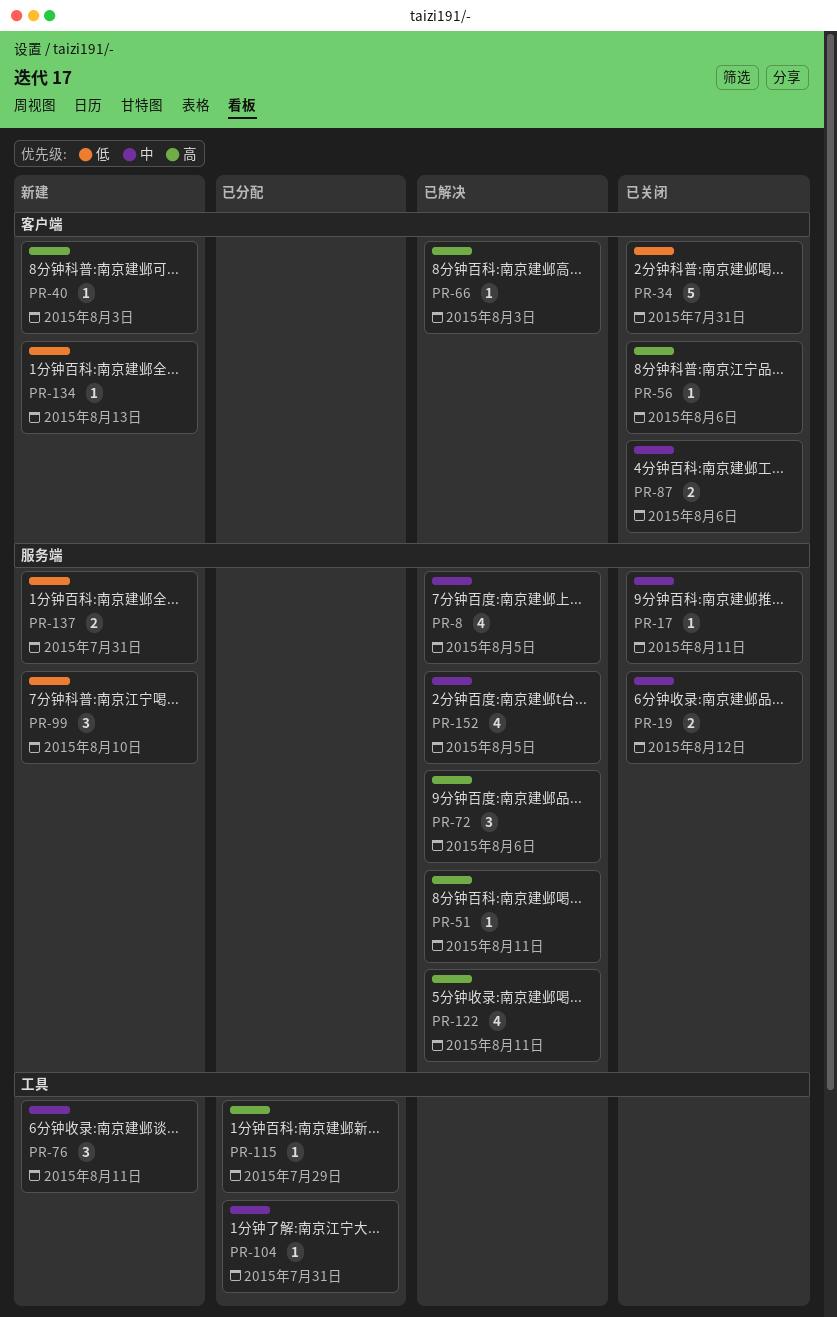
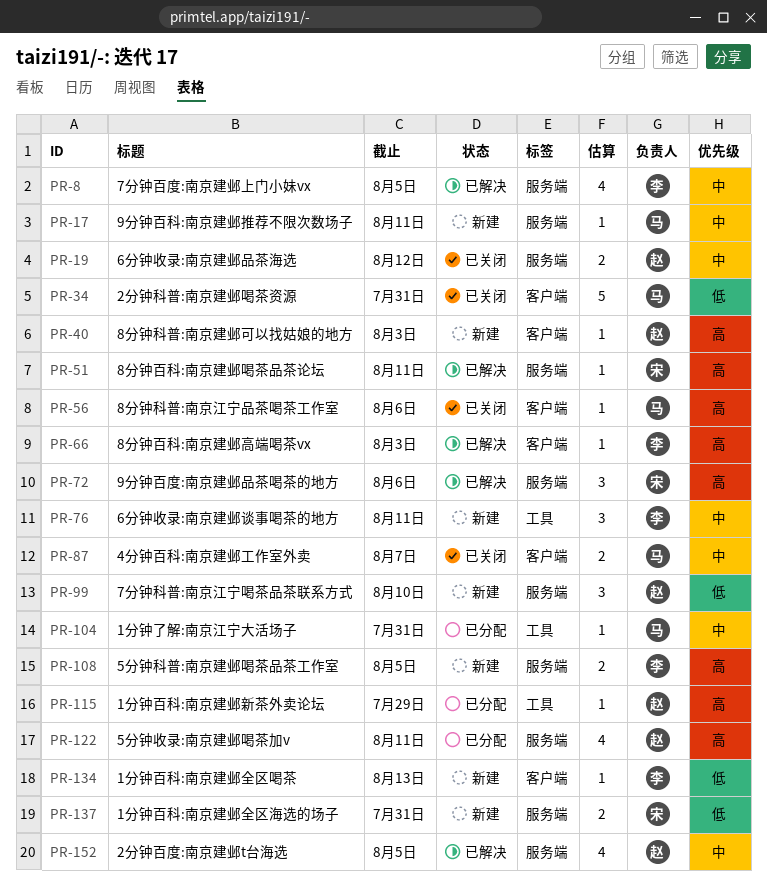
PR-17, status: 已关闭 -> 新建
PR-87, due: Aug 6 -> Aug 7
PR-108: none -> present
PR-122, status: 已解决 -> 已分配

